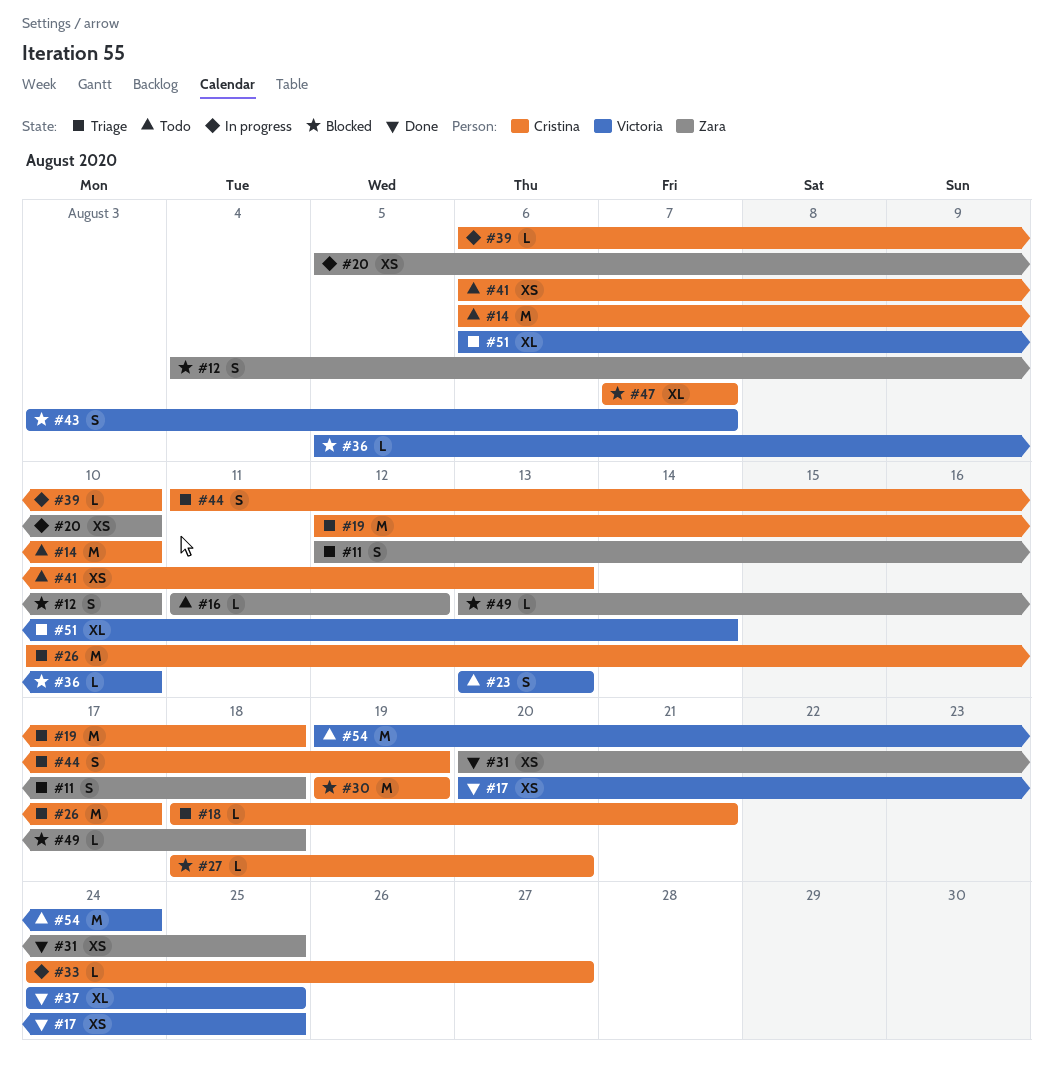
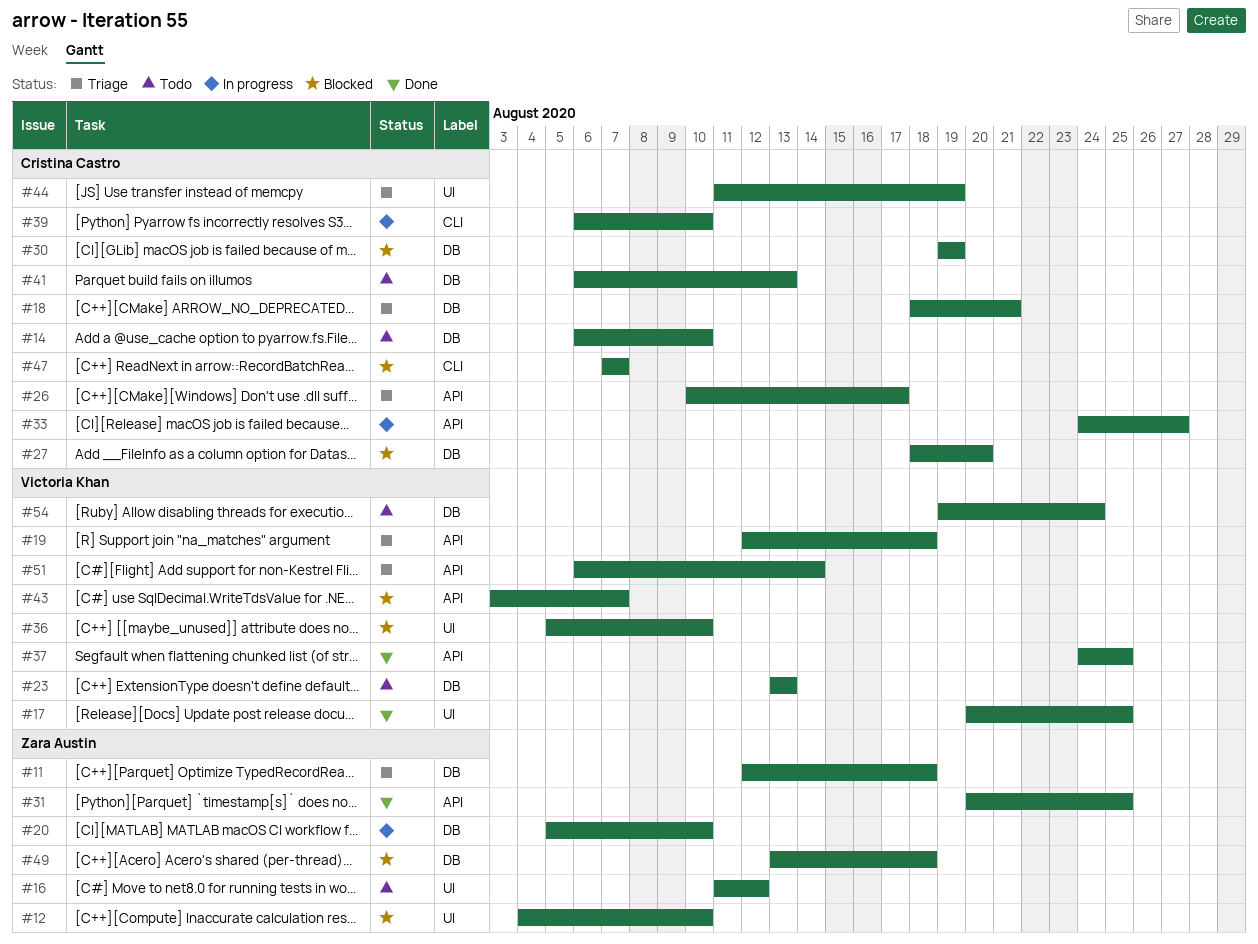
#19, owner: Cristina Castro -> Victoria Khan

